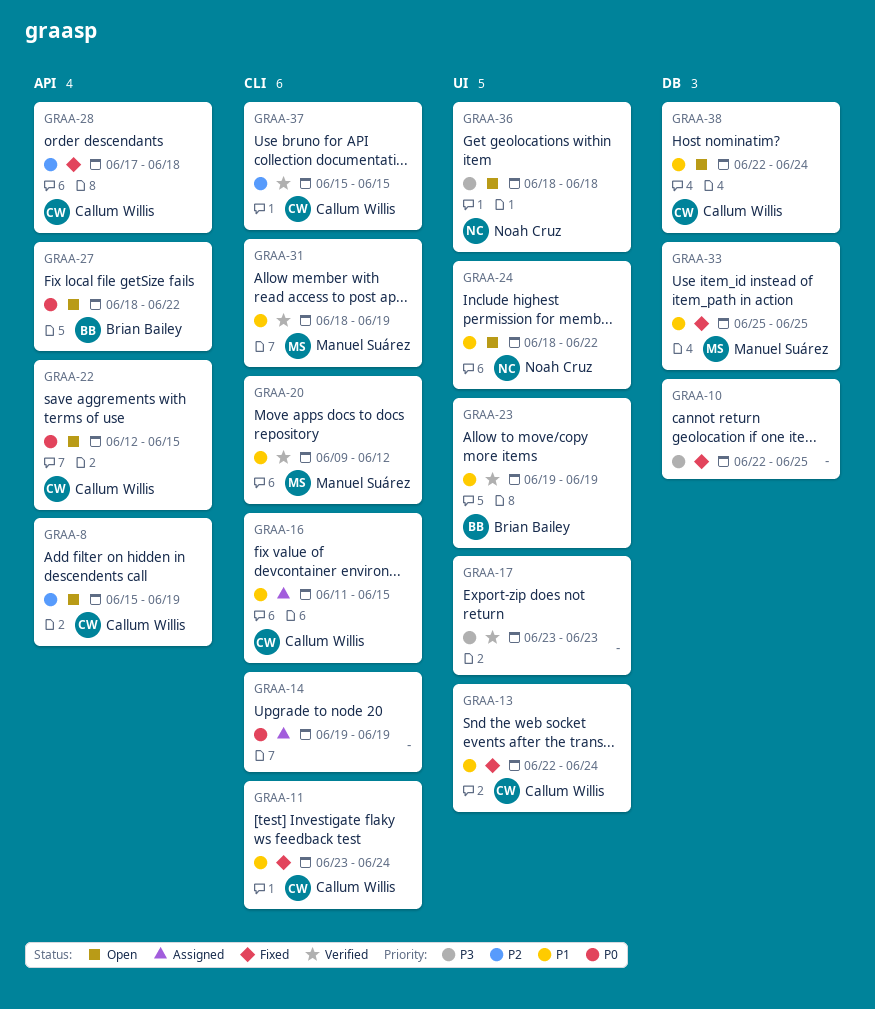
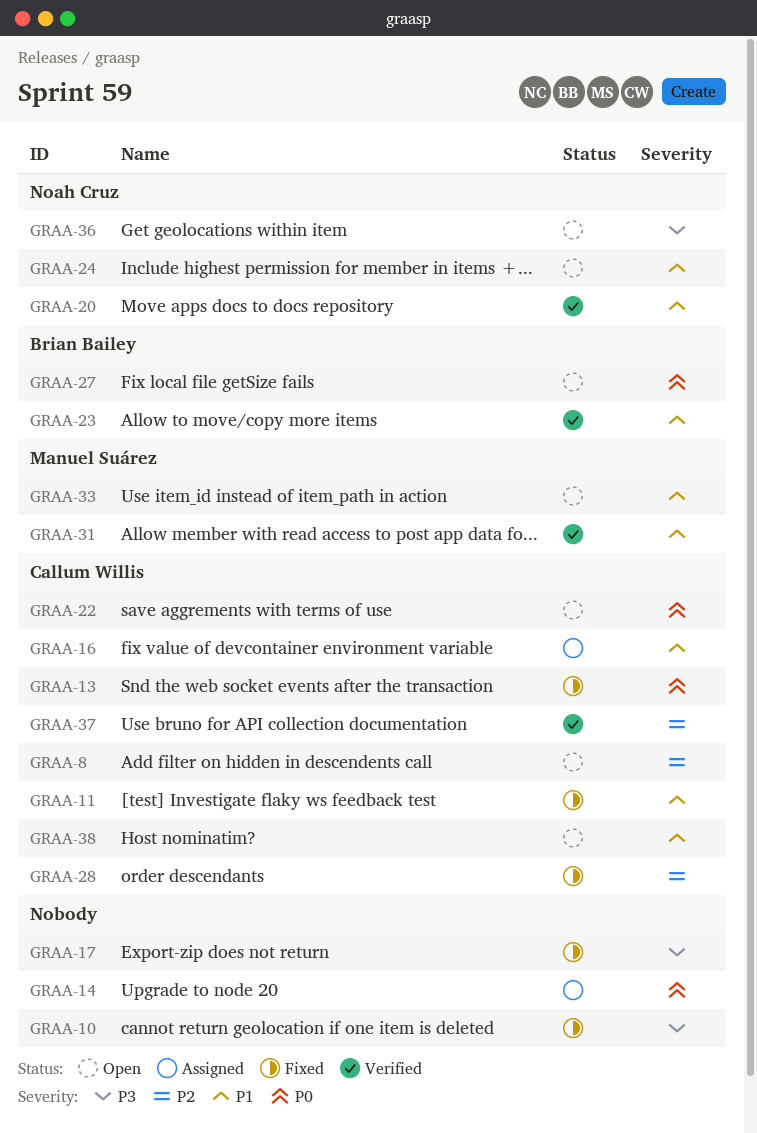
GRAA-13, priority: P1 -> P0
GRAA-17, status: Verified -> Fixed
GRAA-20, owner: Manuel Suárez -> Noah Cruz
GRAA-33, status: Fixed -> Open

